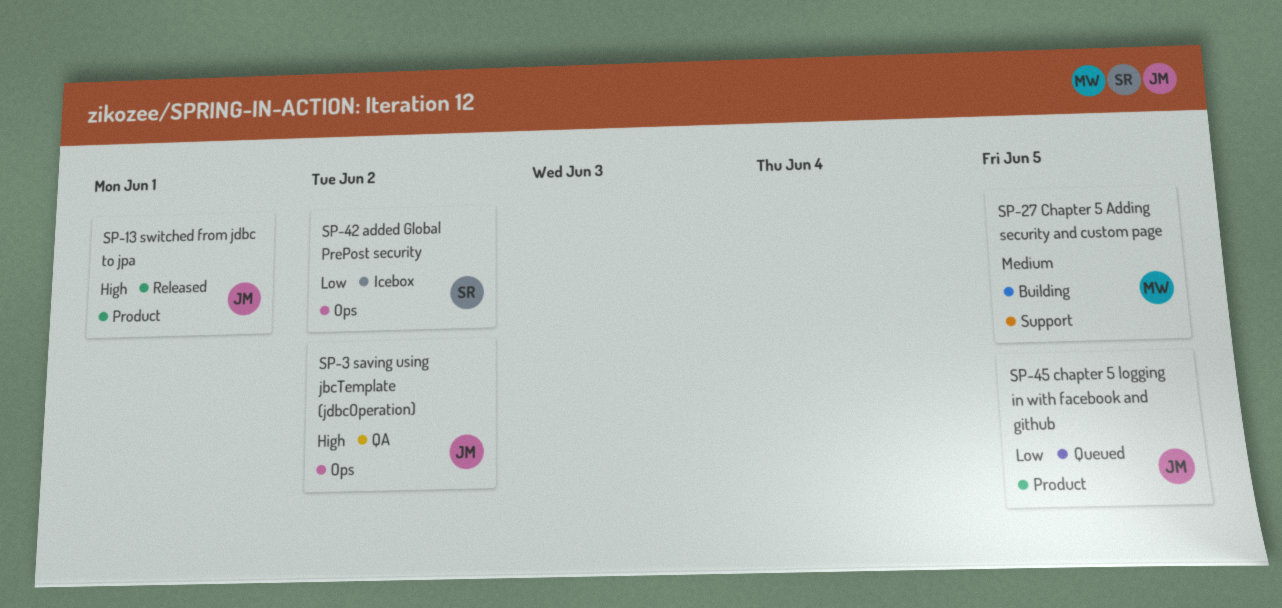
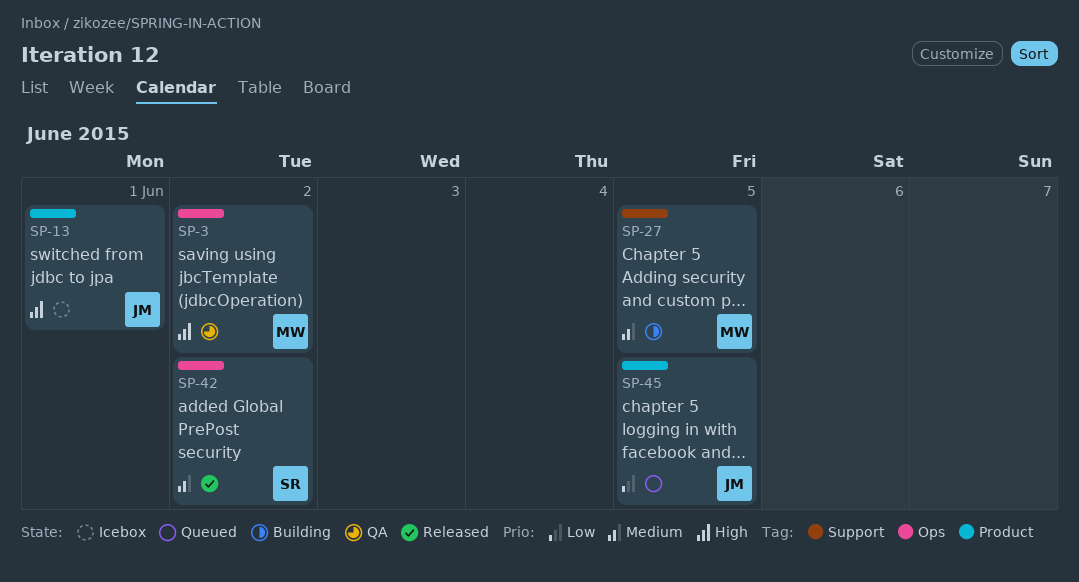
SP-3, owner: JM -> MW
SP-13, status: Released -> Icebox
SP-42, status: Icebox -> Released
SP-42, priority: Low -> Medium

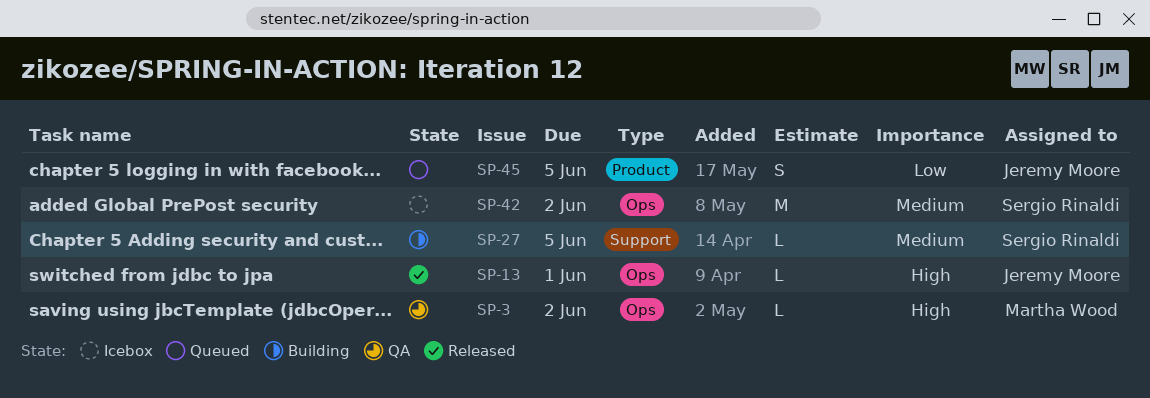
SP-13, status: Icebox -> Released
SP-13, label: Product -> Ops
SP-27, owner: Martha Wood -> Sergio Rinaldi
SP-42, status: Released -> Icebox

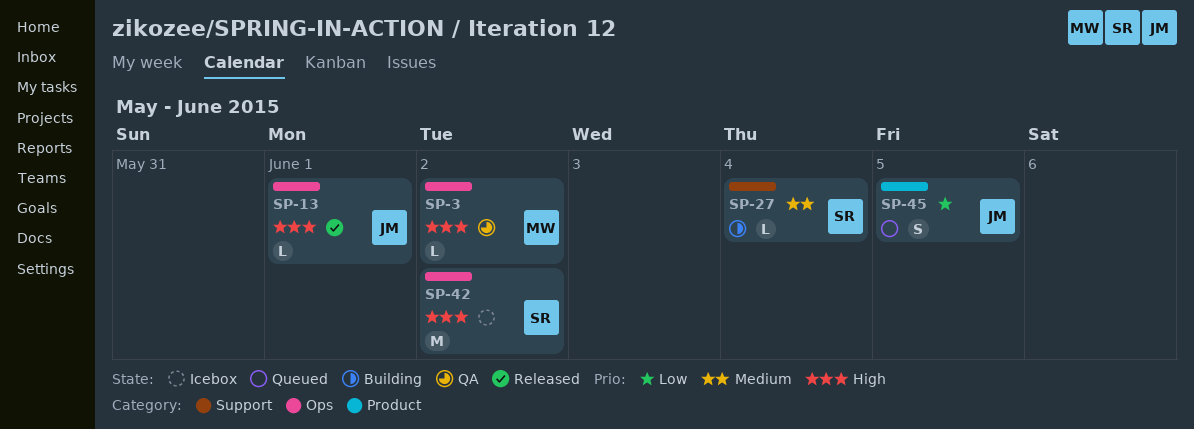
SP-27, due: Jun 5 -> Jun 4
SP-42, priority: Medium -> High

